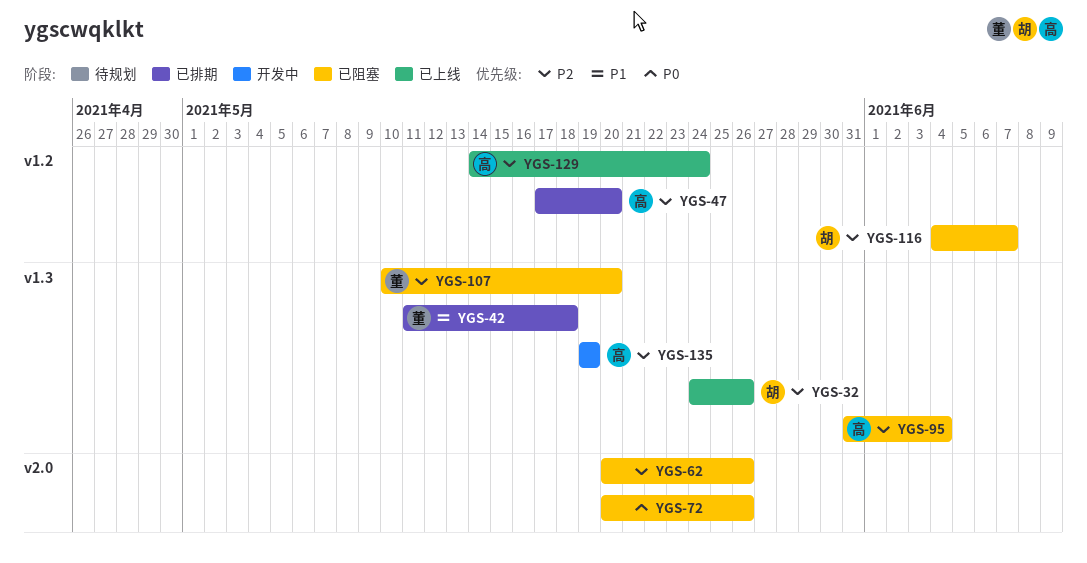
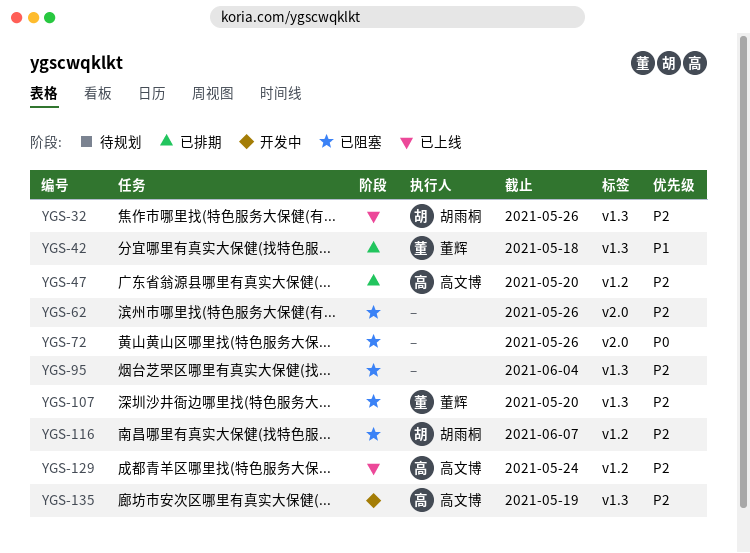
YGS-95, owner: 高文博 -> none

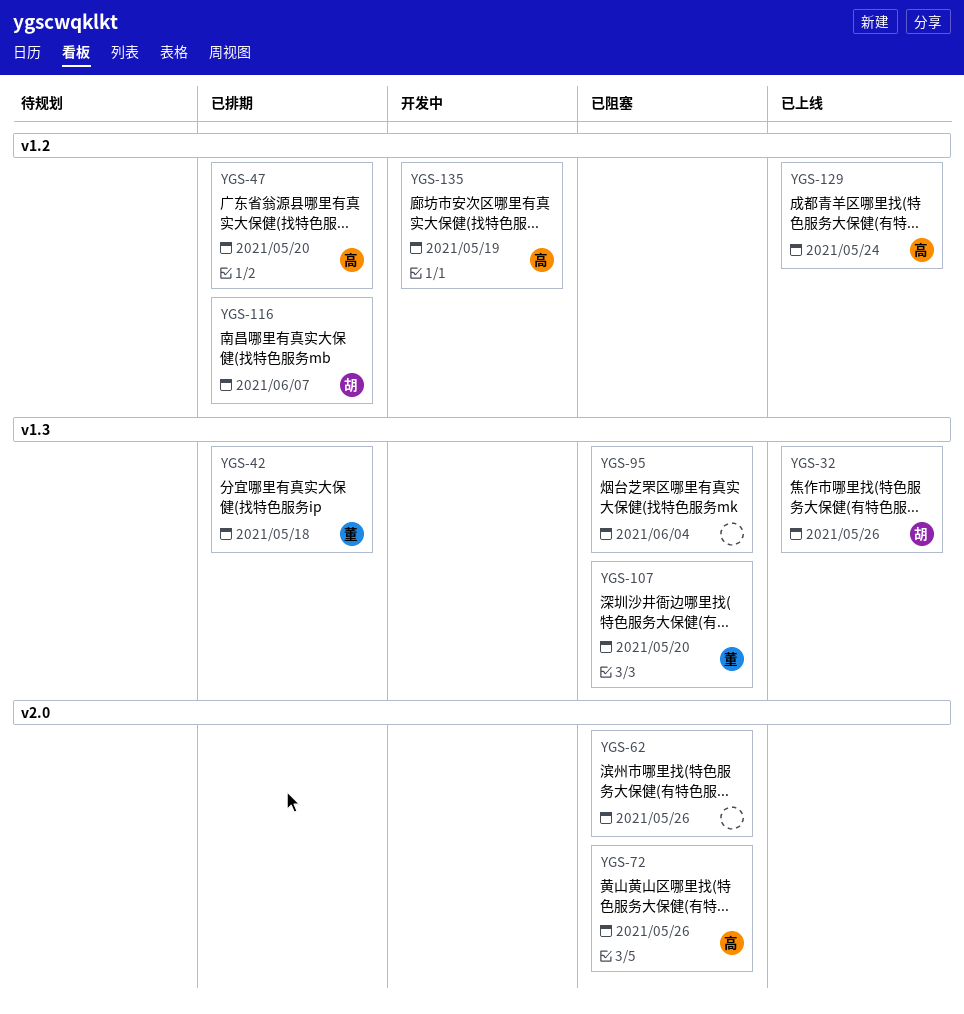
YGS-72, owner: none -> 高文博
YGS-116, status: 已阻塞 -> 已排期
YGS-135, label: v1.3 -> v1.2

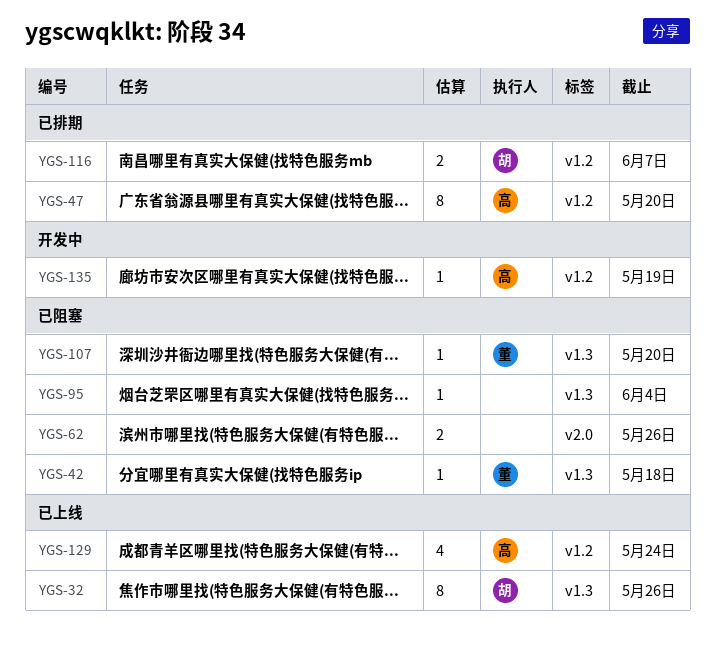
YGS-42, status: 已排期 -> 已阻塞
YGS-72: present -> none

